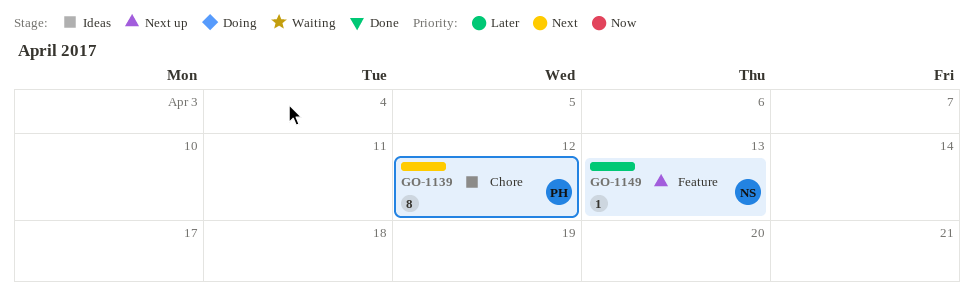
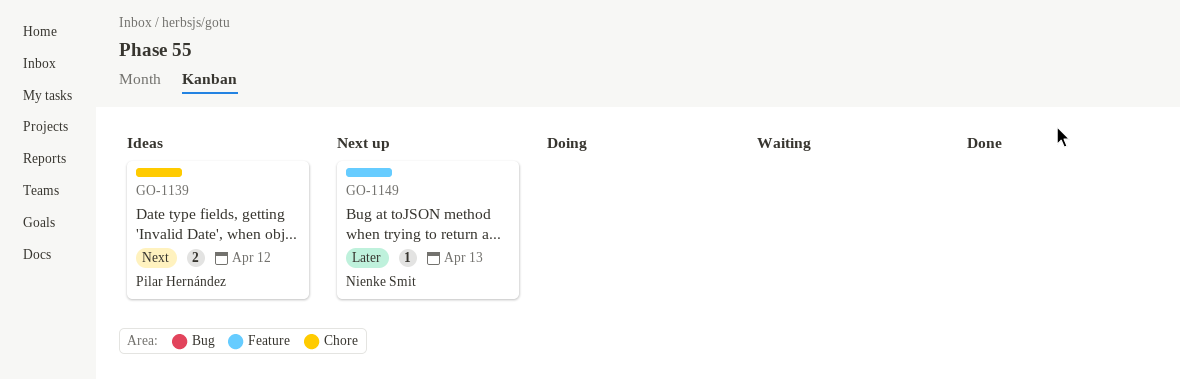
GO-1139, estimate: 8 -> 2

